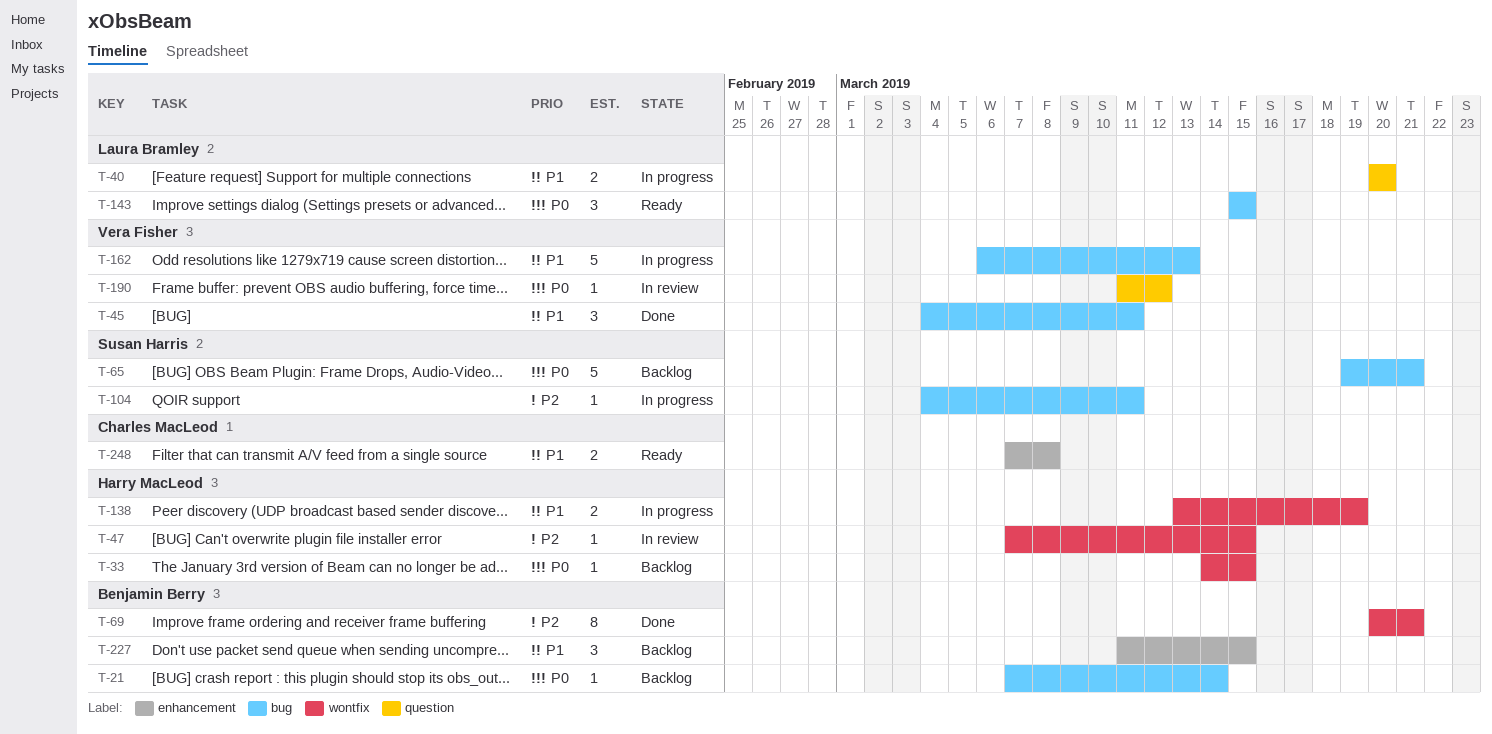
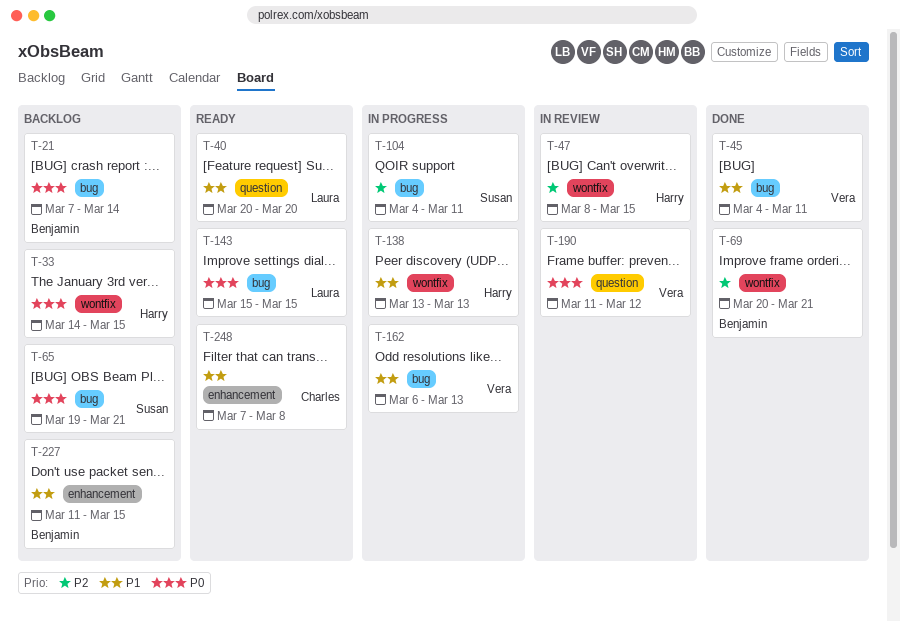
T-40, status: In progress -> Ready
T-47, start: Mar 7 -> Mar 8
T-138, due: Mar 19 -> Mar 13

